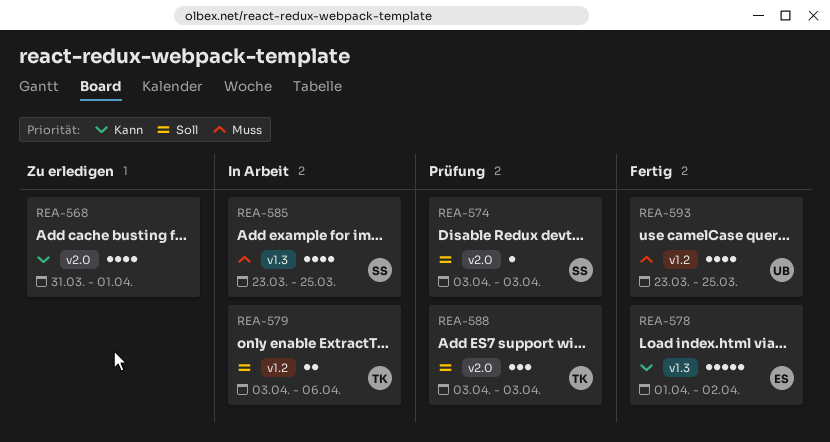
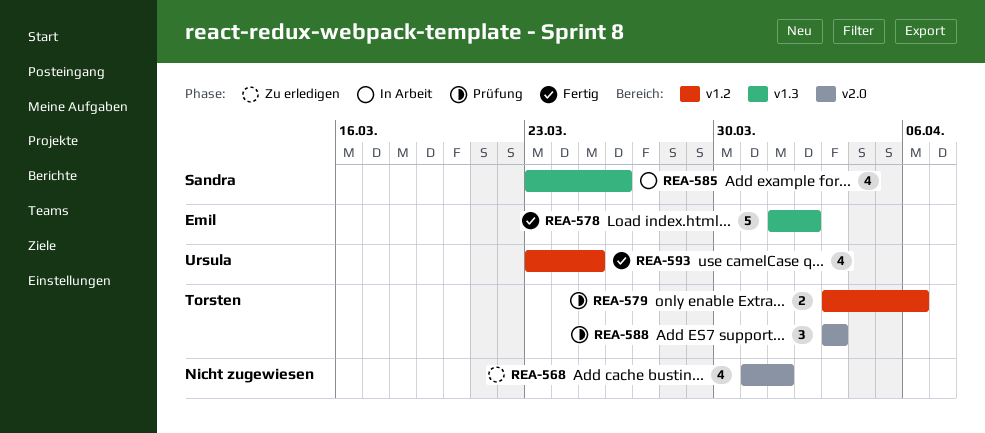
REA-574: present -> none
REA-579, status: In Arbeit -> Prüfung
REA-585, due: Mar 25 -> Mar 26

